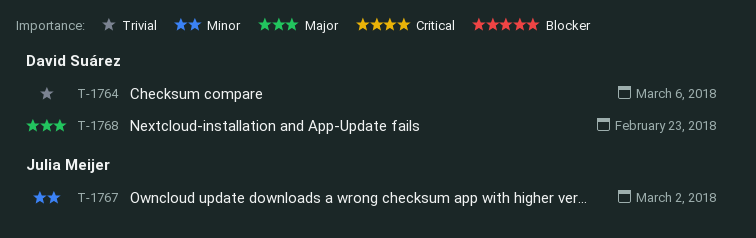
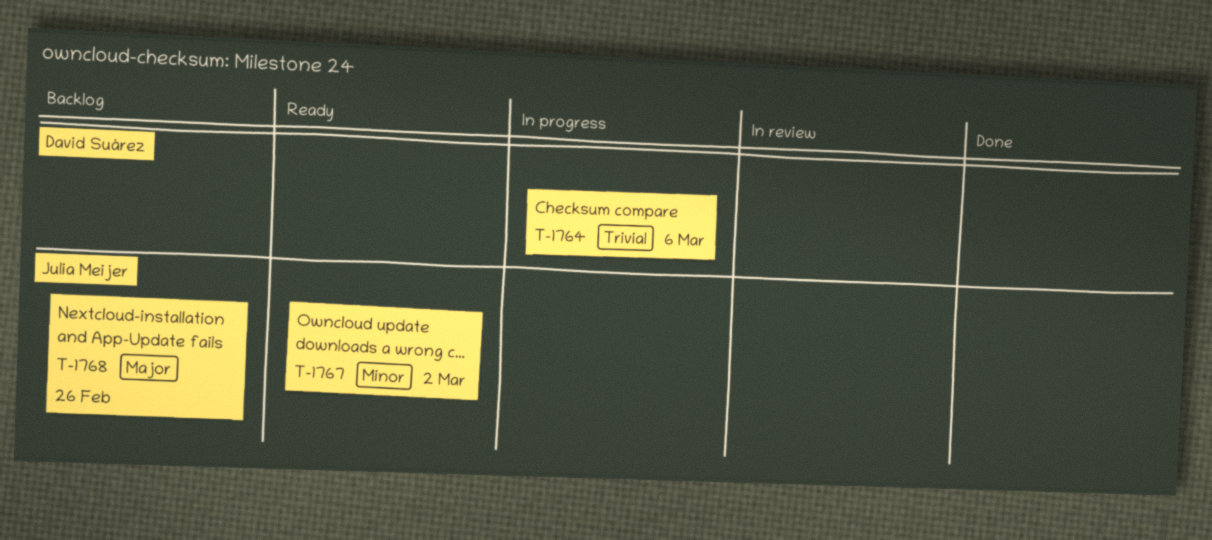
T-1768, owner: David Suárez -> Julia Meijer
T-1768, due: Feb 23 -> Feb 26

